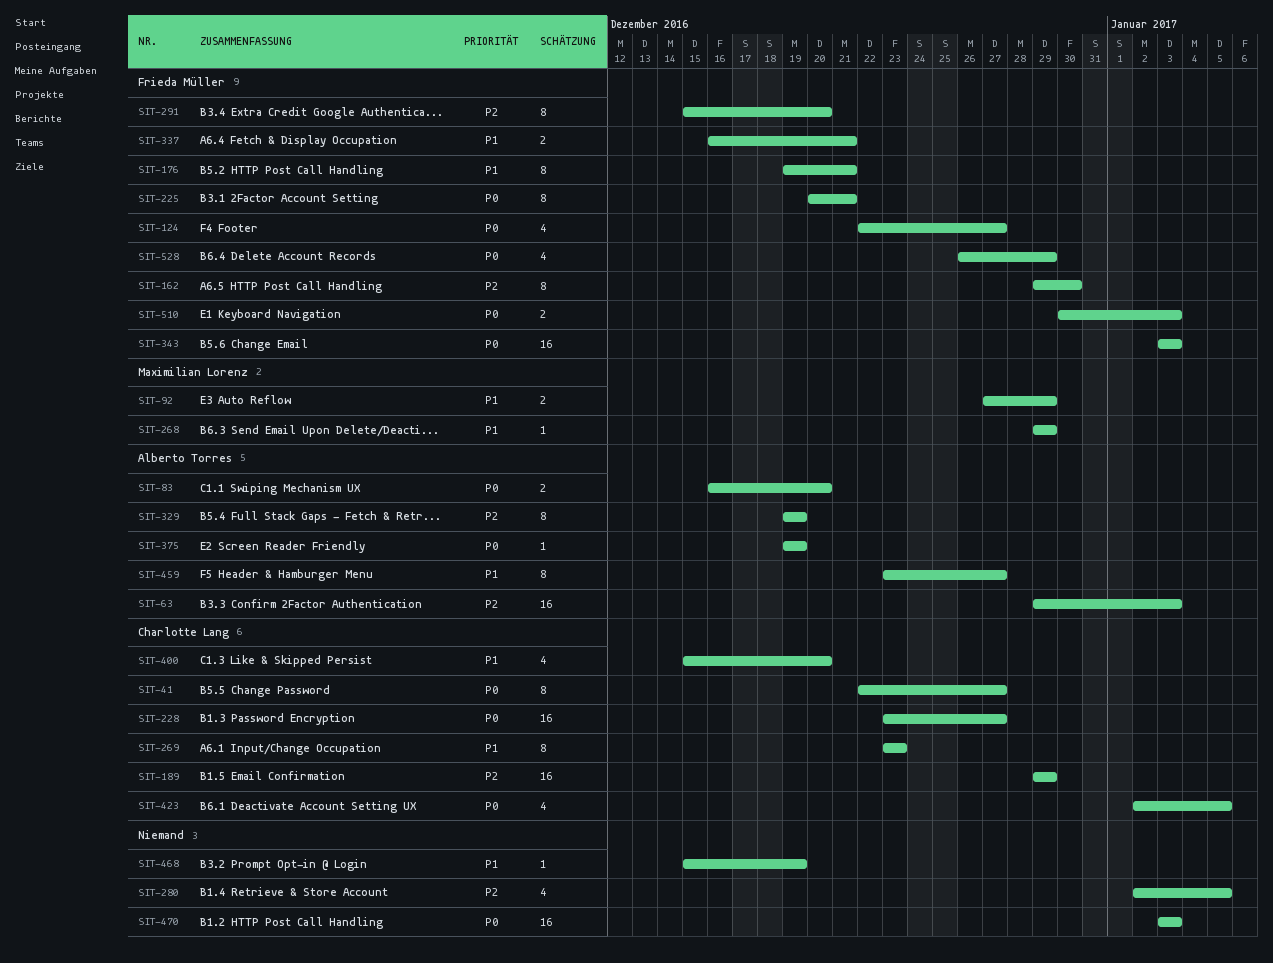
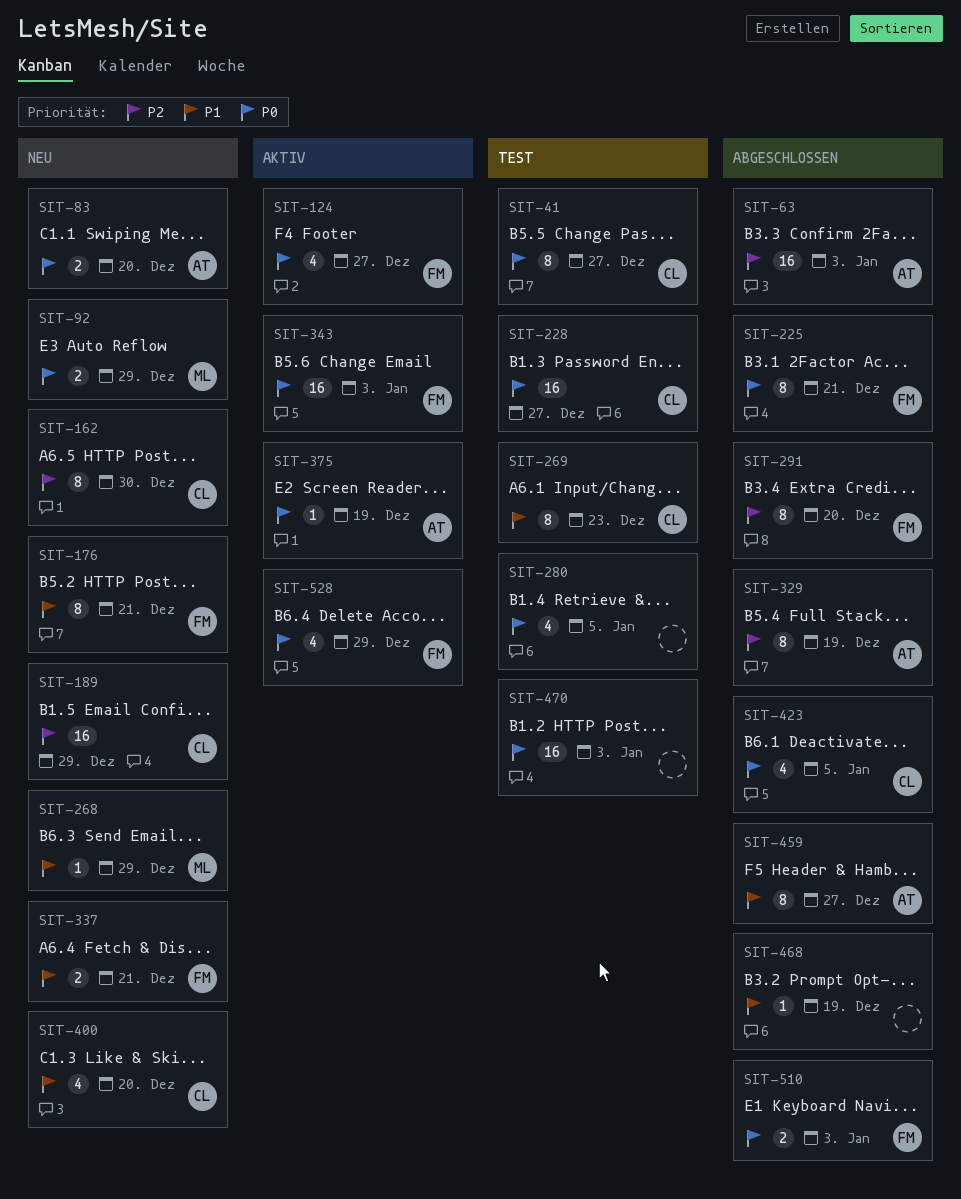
SIT-92, priority: P1 -> P0
SIT-162, owner: Frieda Müller -> Charlotte Lang
SIT-280, priority: P2 -> P0

